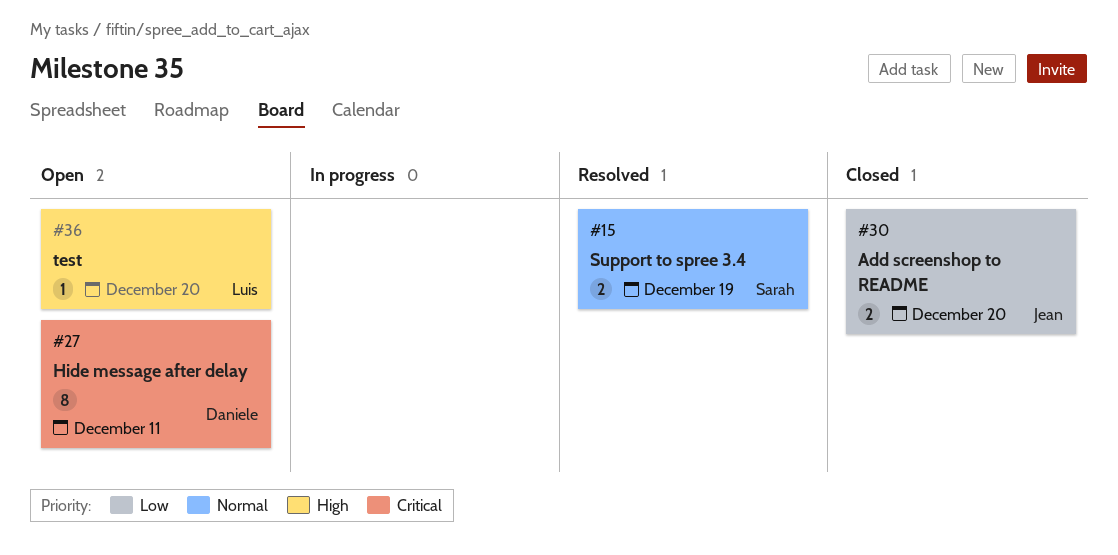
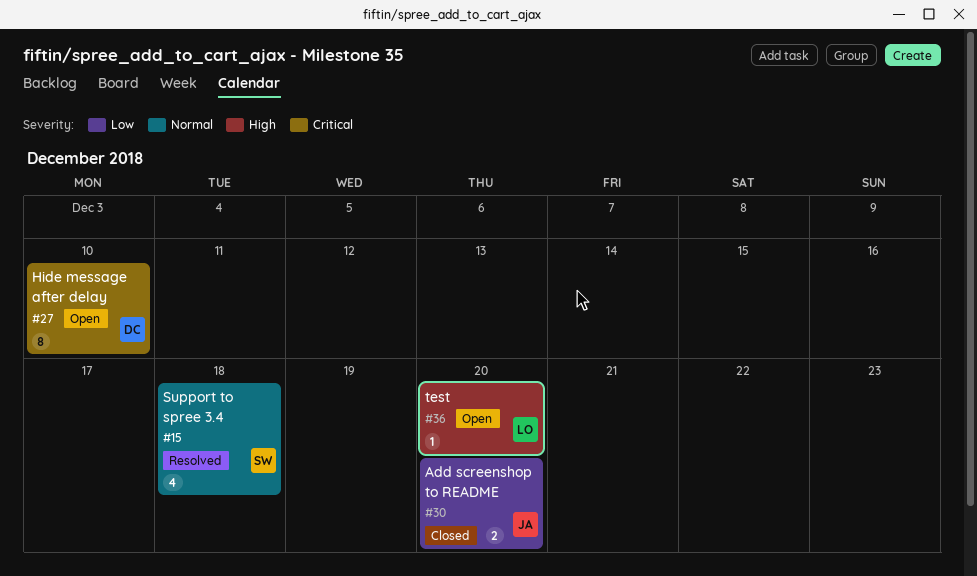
#15, estimate: 2 -> 4
#15, due: Dec 19 -> Dec 18
#27, due: Dec 11 -> Dec 10

